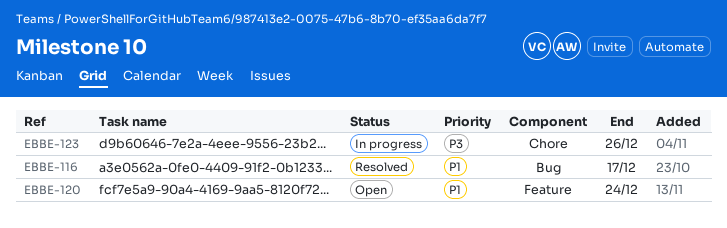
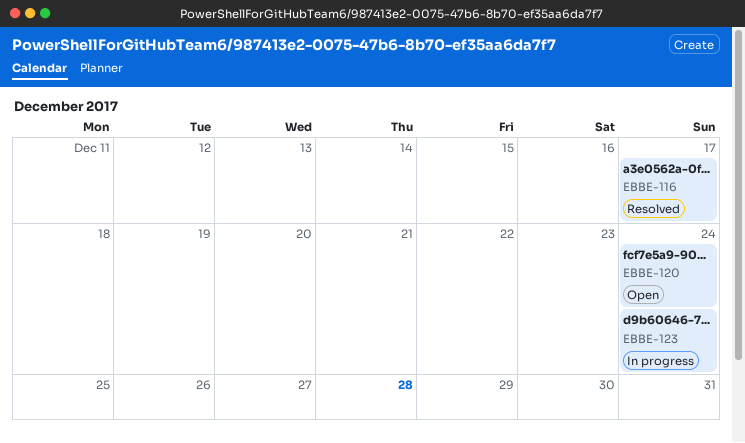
EBBE-123, due: Dec 26 -> Dec 24

